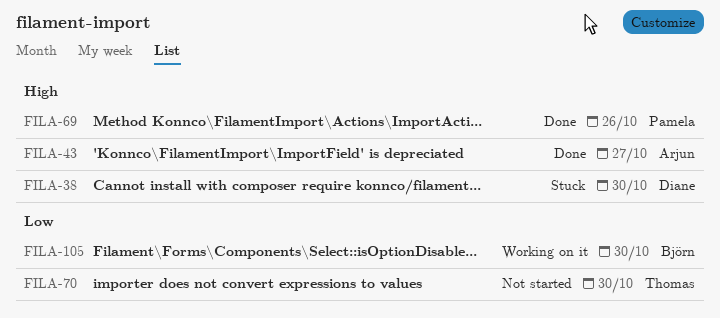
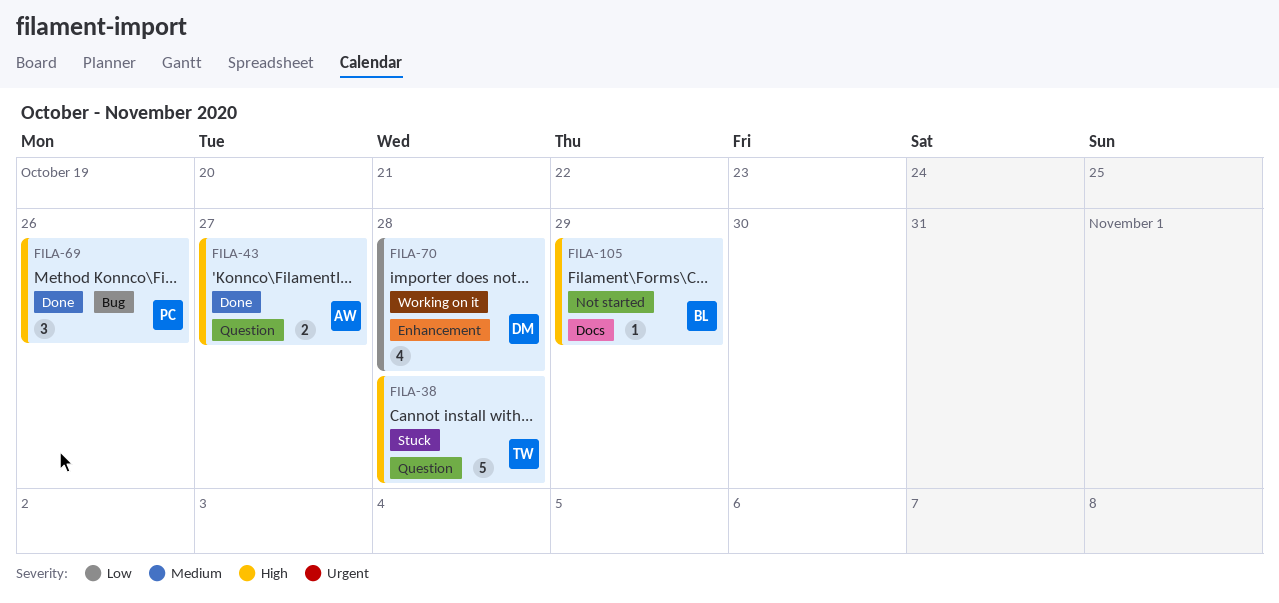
FILA-38, owner: Diane -> Thomas
FILA-38, due: Oct 30 -> Oct 28
FILA-70, status: Not started -> Working on it
FILA-70, owner: Thomas -> Diane
FILA-70, due: Oct 30 -> Oct 28
FILA-105, status: Working on it -> Not started
FILA-105, priority: Low -> High
FILA-105, due: Oct 30 -> Oct 29

